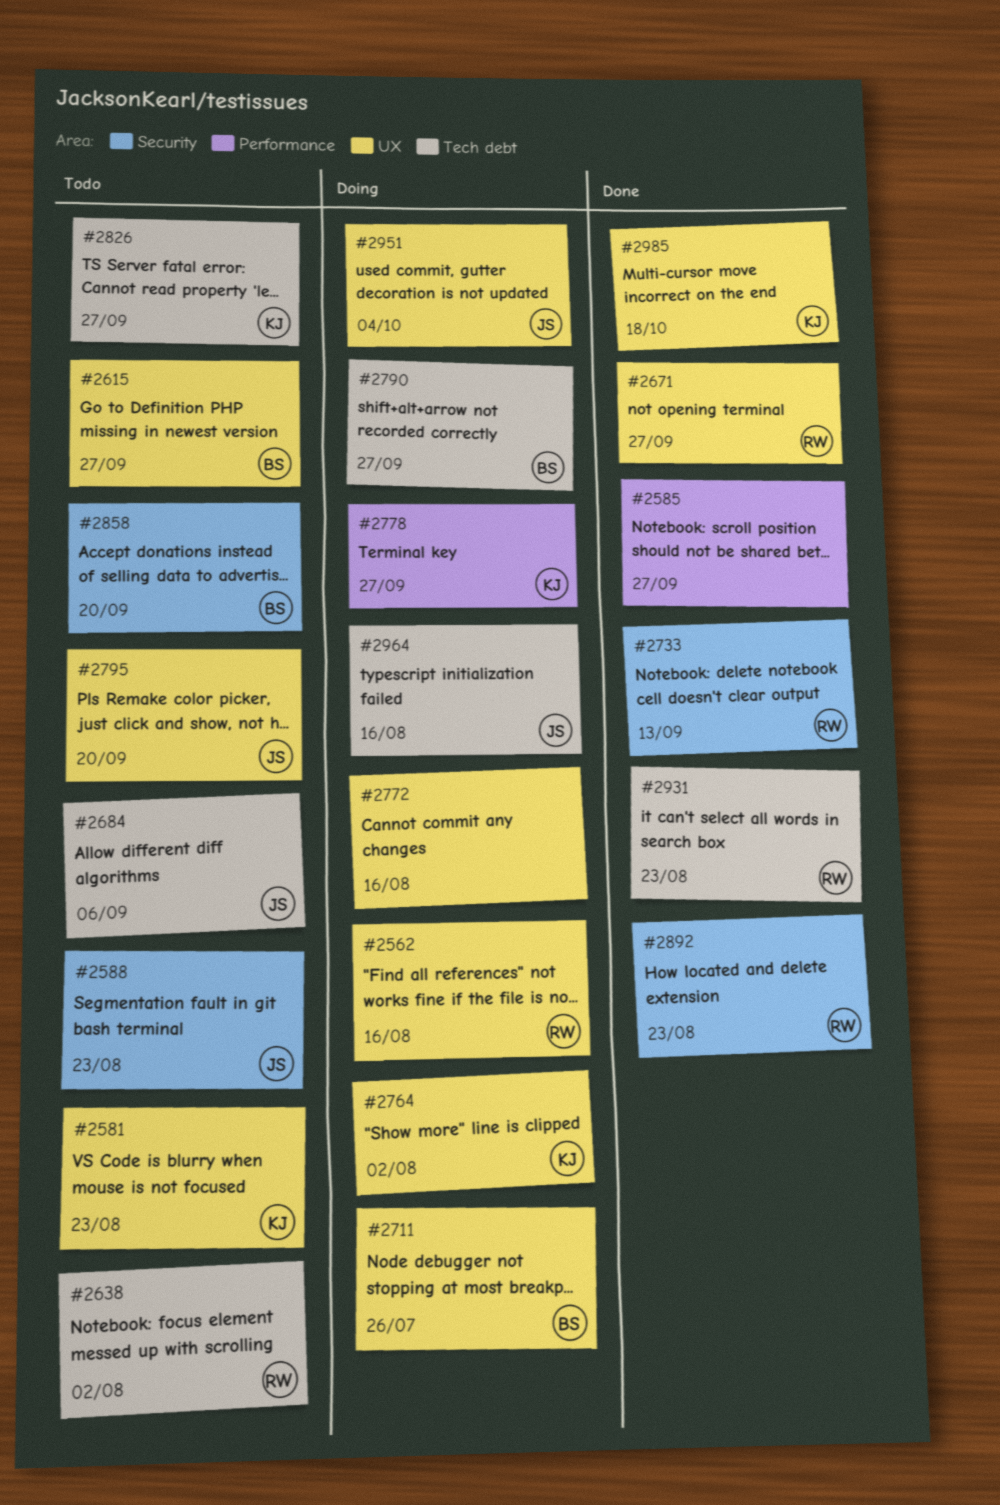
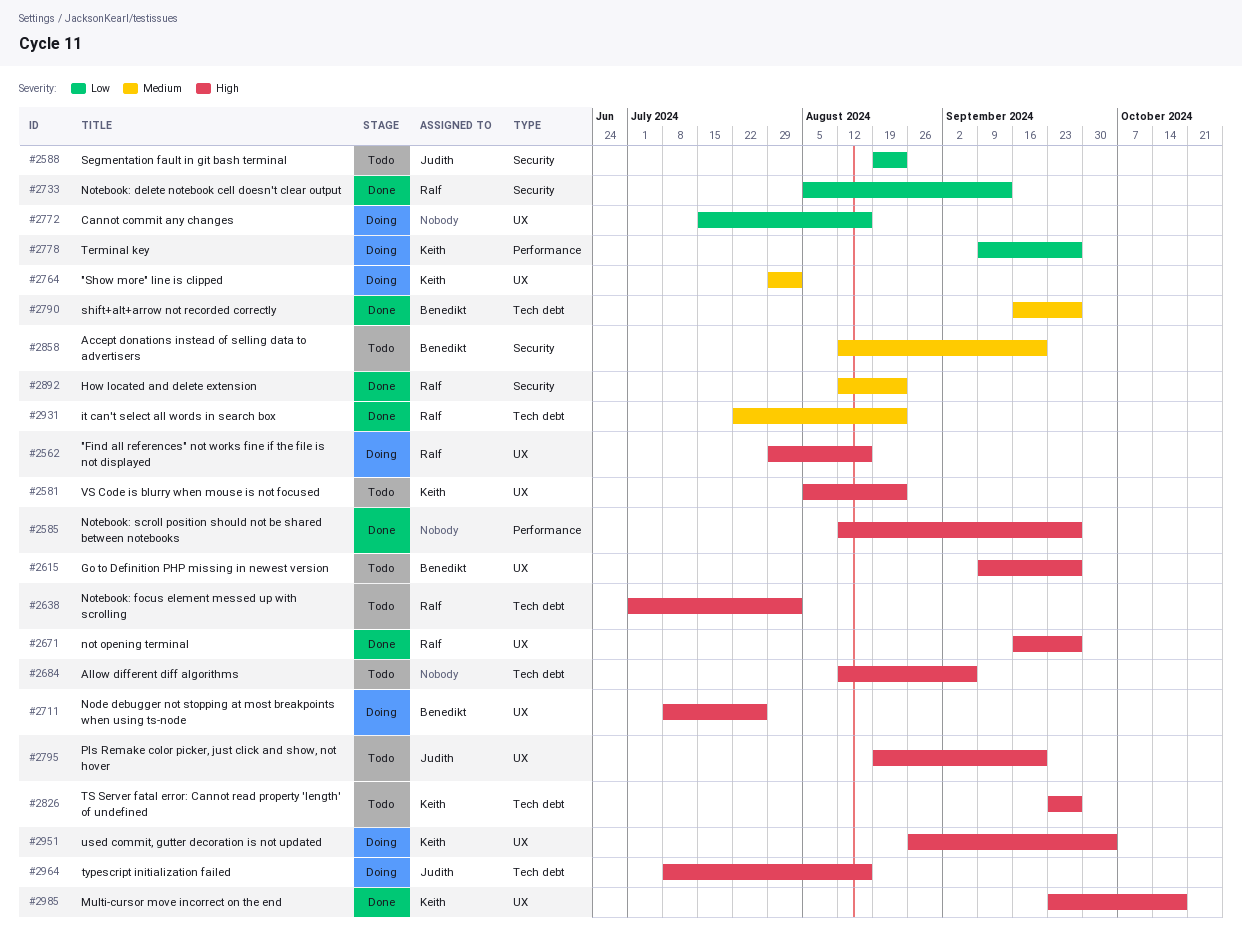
#2684, owner: Judith -> none
#2790, status: Doing -> Done
#2951, owner: Judith -> Keith

